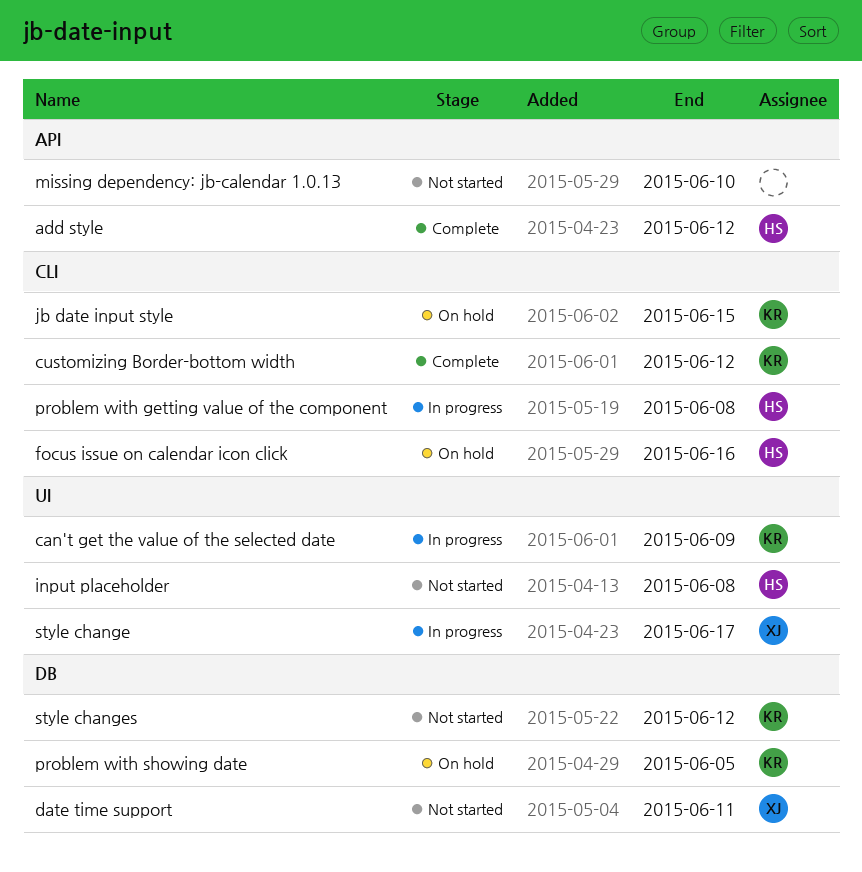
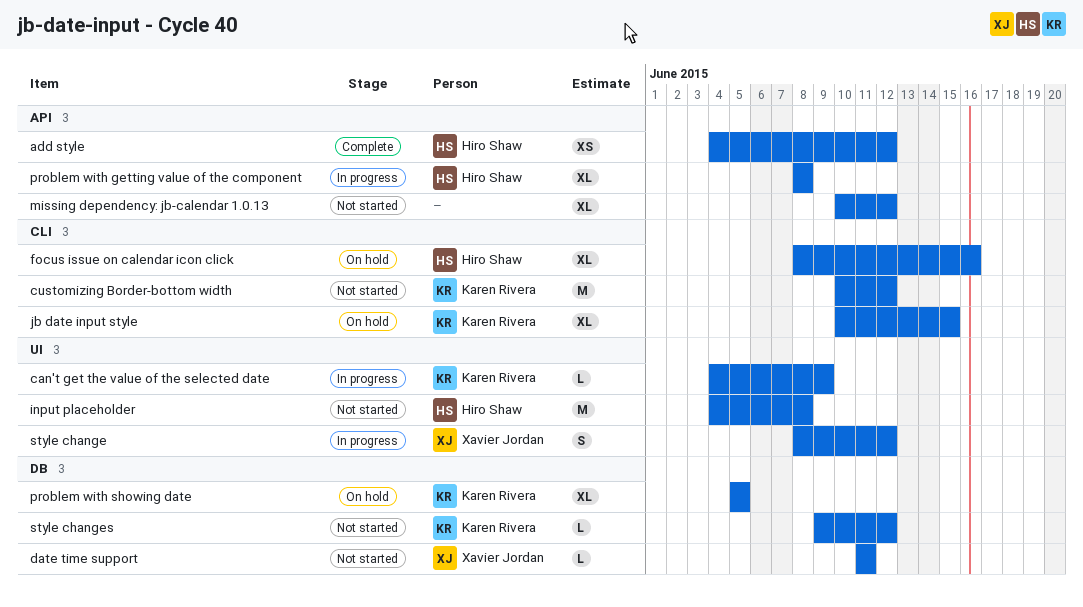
customizing Border-bottom width, status: Complete -> Not started
missing dependency: jb-calendar 1.0.13, due: Jun 10 -> Jun 12
problem with getting value of the component, label: CLI -> API
style change, due: Jun 17 -> Jun 12

